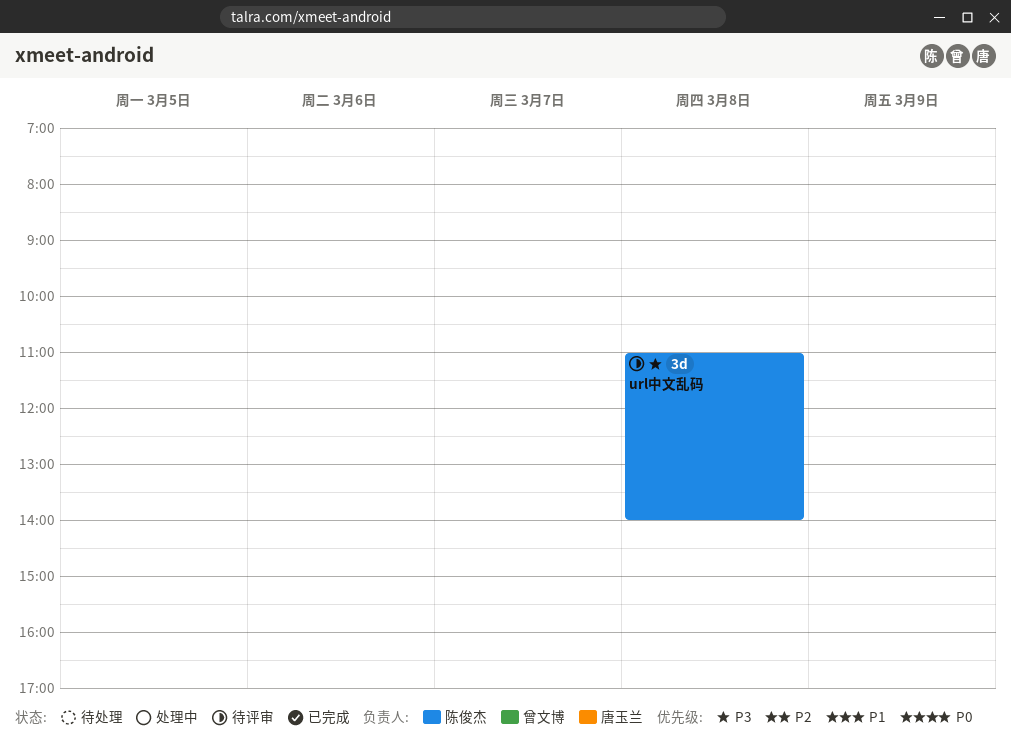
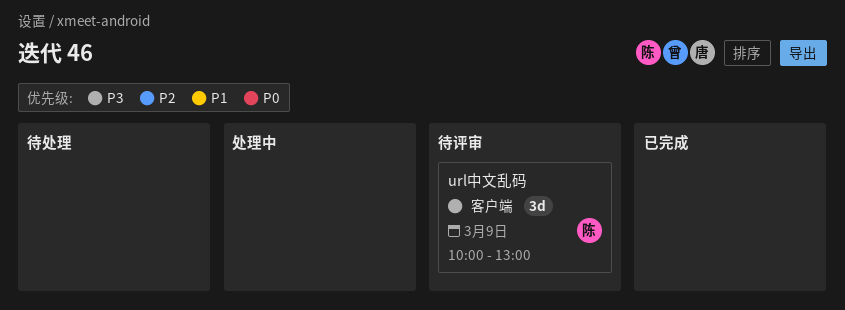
url中文乱码, day: Mar 8 -> Mar 9
url中文乱码, begins: 11:00 -> 10:00
url中文乱码, ends: 14:00 -> 13:00

